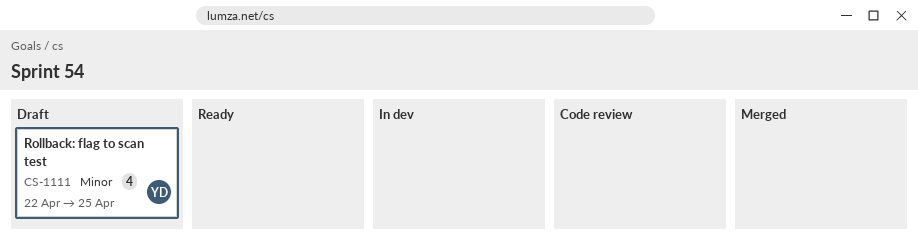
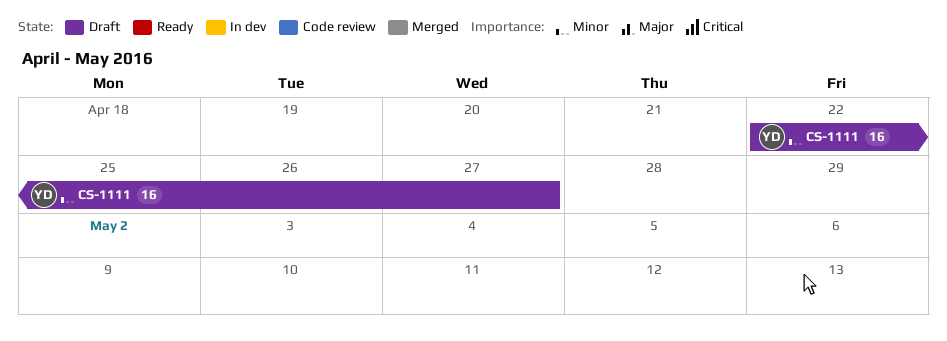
CS-1111, estimate: 4 -> 16
CS-1111, due: Apr 25 -> Apr 27

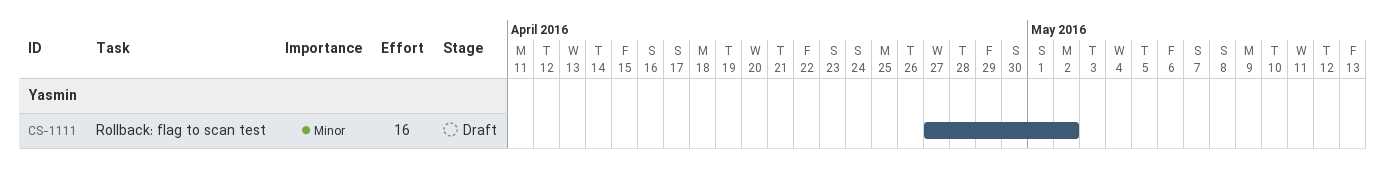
CS-1111, start: Apr 22 -> Apr 27
CS-1111, due: Apr 27 -> May 2

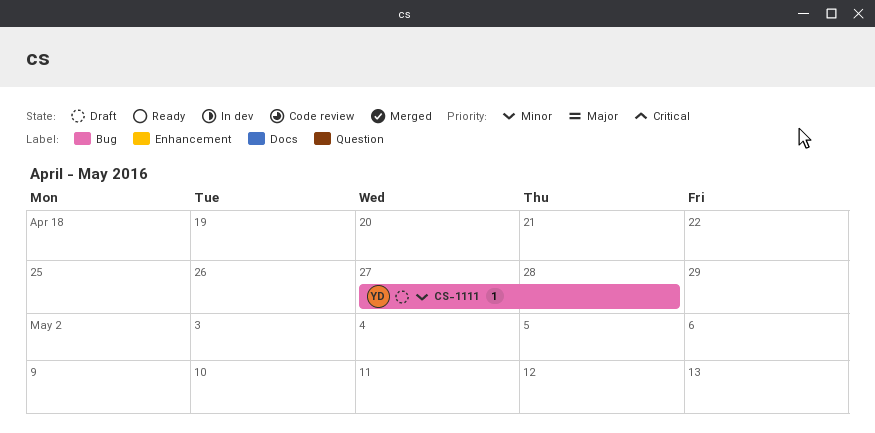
CS-1111, estimate: 16 -> 1
CS-1111, due: May 2 -> Apr 28

